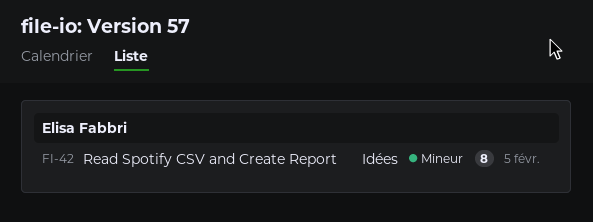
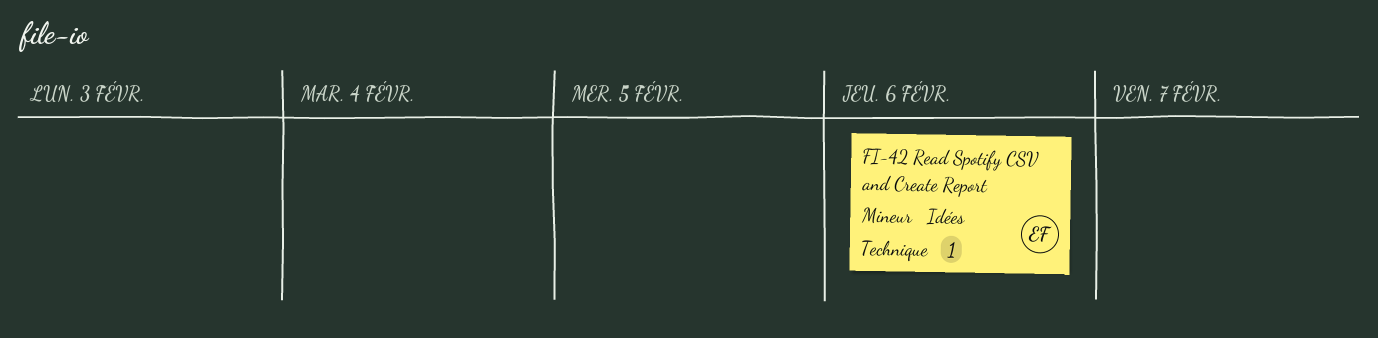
FI-42, estimate: 8 -> 1
FI-42, due: Feb 5 -> Feb 6

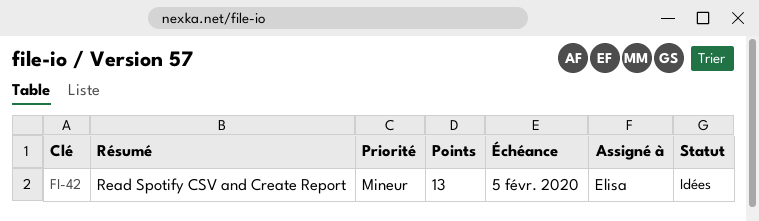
FI-42, estimate: 1 -> 13
FI-42, due: Feb 6 -> Feb 5

